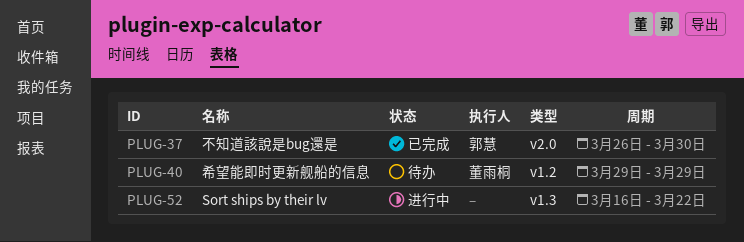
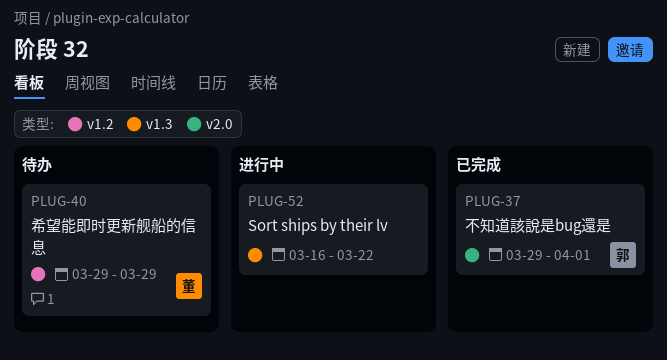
PLUG-37, start: Mar 26 -> Mar 29
PLUG-37, due: Mar 30 -> Apr 1

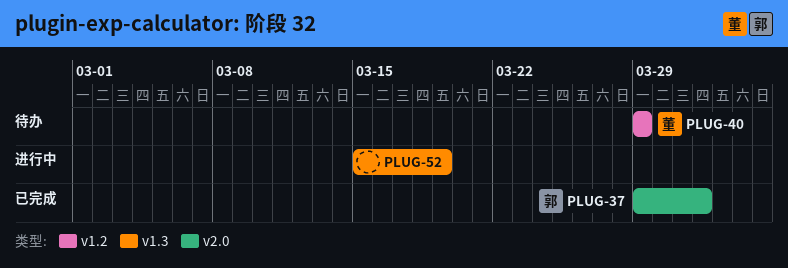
PLUG-52, start: Mar 16 -> Mar 15
PLUG-52, due: Mar 22 -> Mar 19

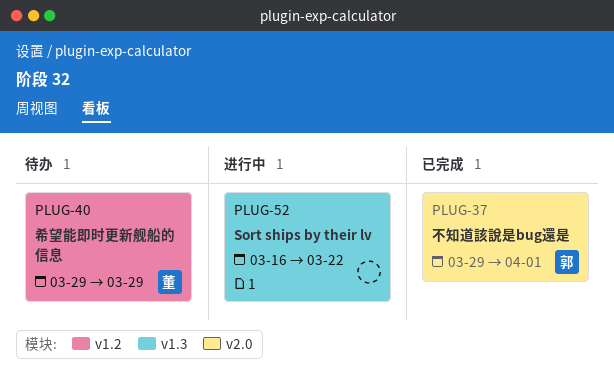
PLUG-52, start: Mar 15 -> Mar 16
PLUG-52, due: Mar 19 -> Mar 22

